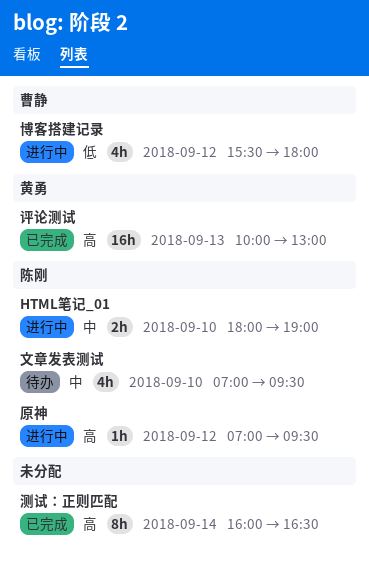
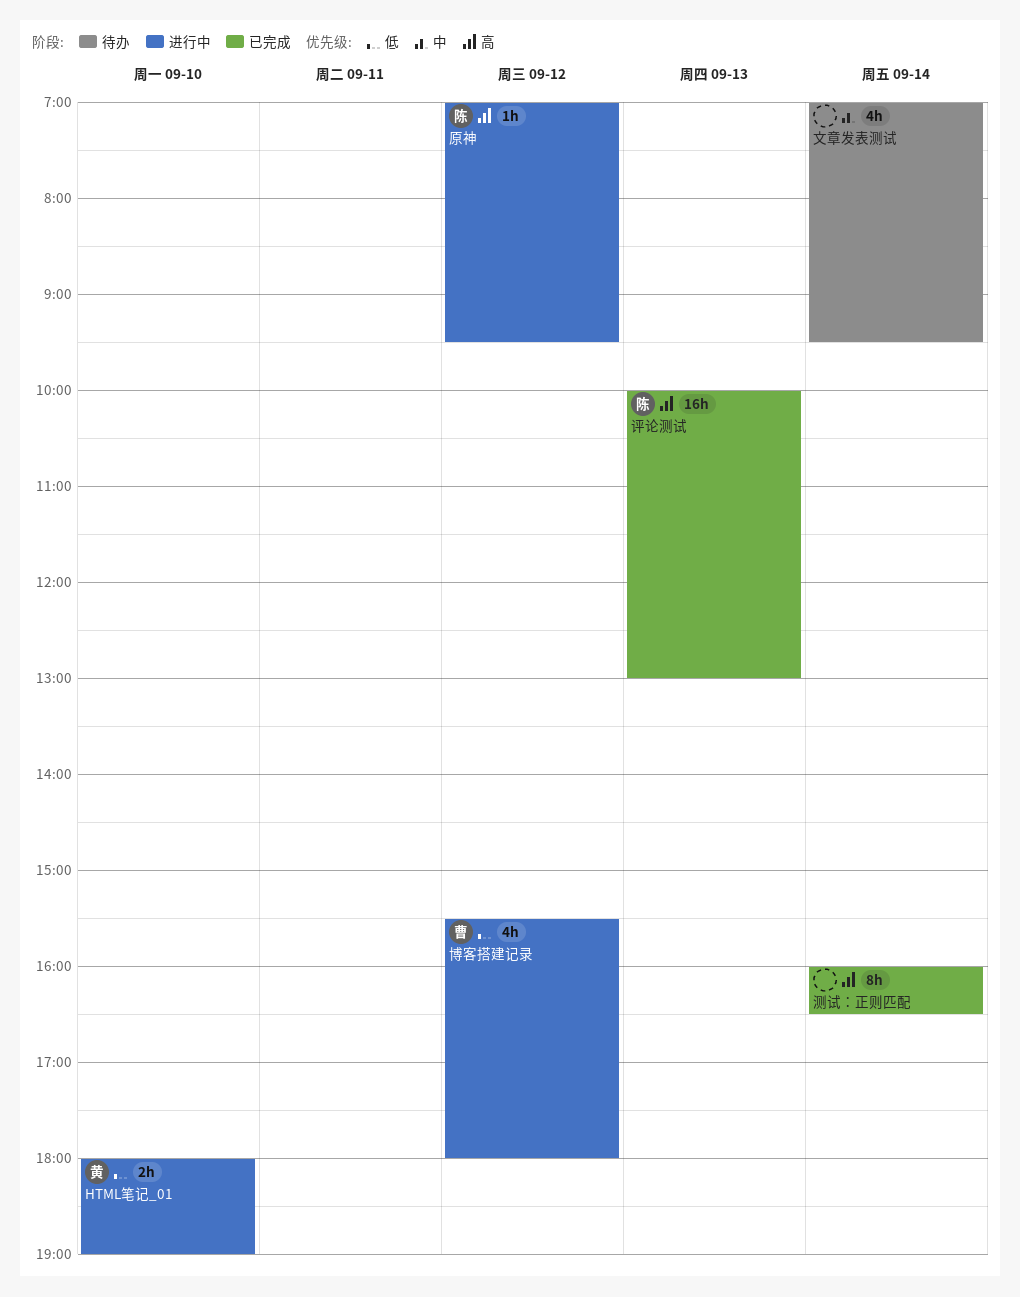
HTML笔记_01, owner: 陈刚 -> 黄勇
HTML笔记_01, priority: 中 -> 低
文章发表测试, owner: 陈刚 -> none
文章发表测试, day: Sep 10 -> Sep 14
评论测试, owner: 黄勇 -> 陈刚

